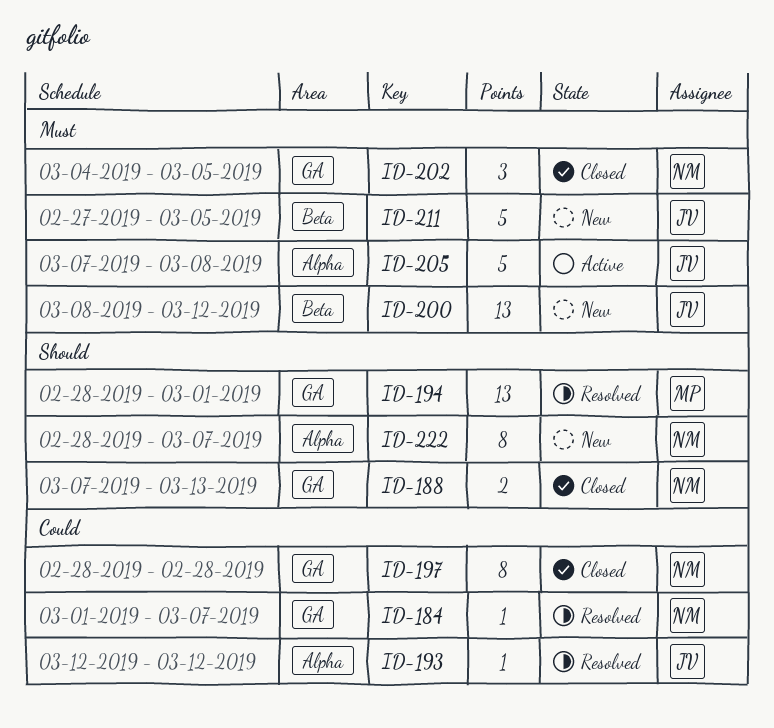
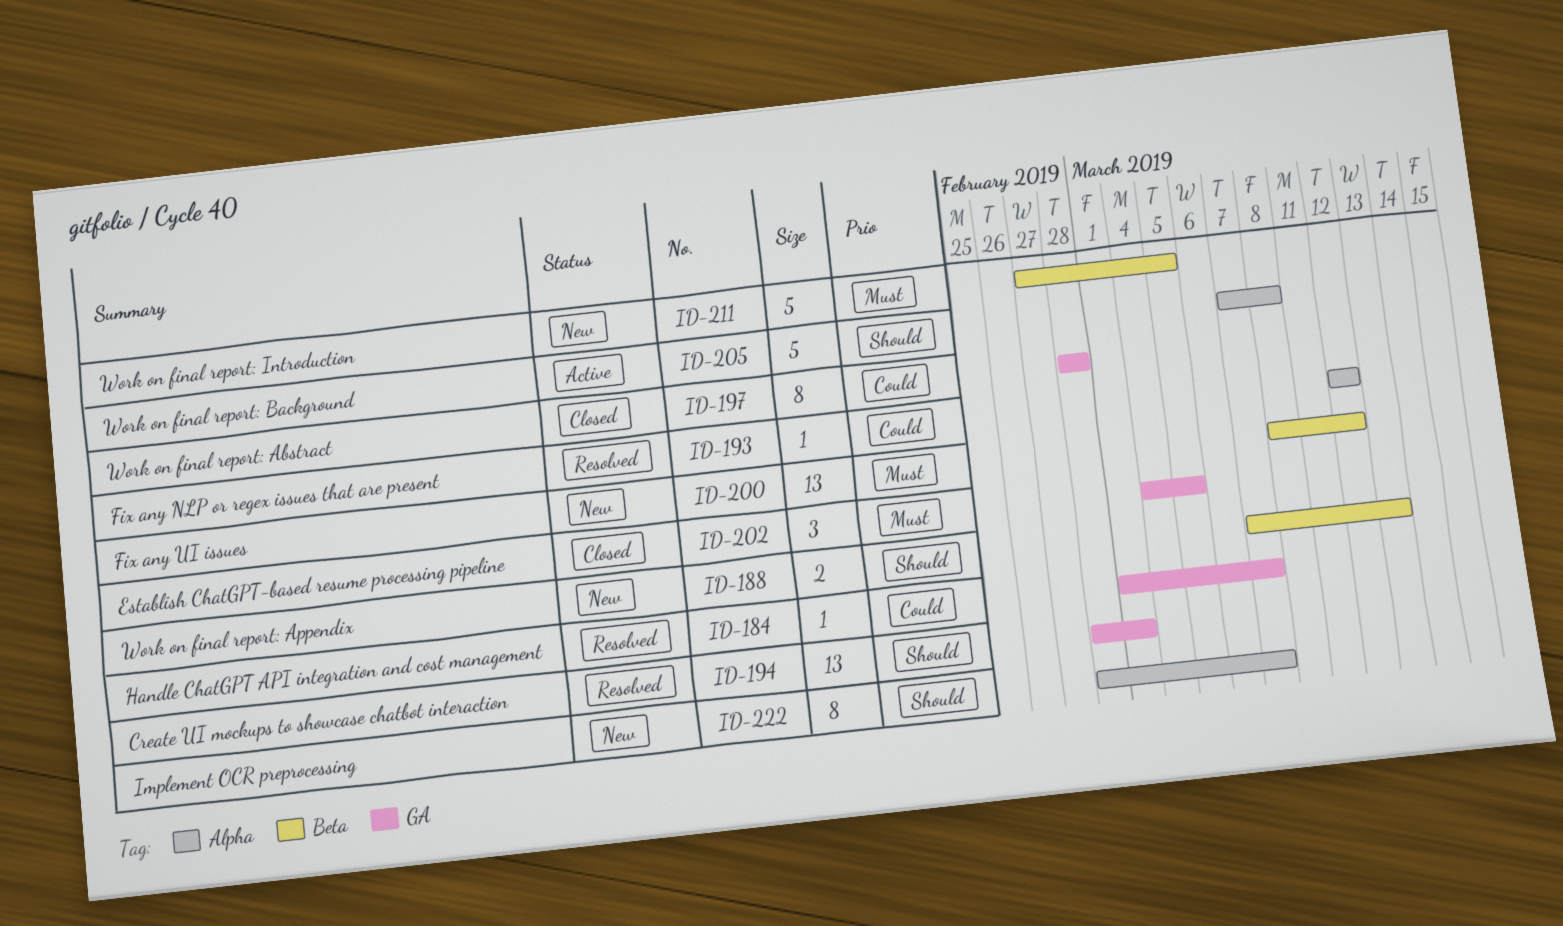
ID-188, status: Closed -> New
ID-188, label: GA -> Beta
ID-205, priority: Must -> Should

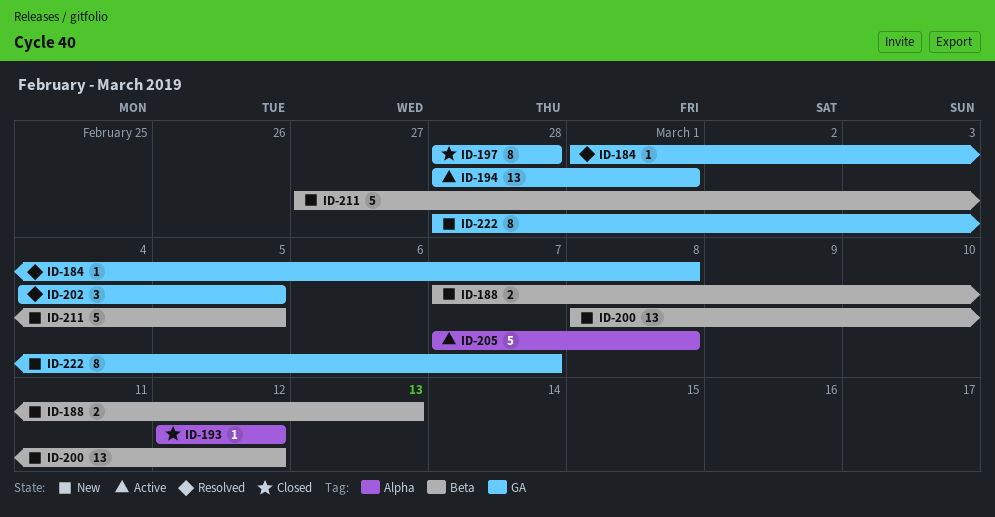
ID-184, due: Mar 7 -> Mar 8
ID-193, status: Resolved -> Closed
ID-194, status: Resolved -> Active
ID-202, status: Closed -> Resolved
ID-222, label: Alpha -> GA

